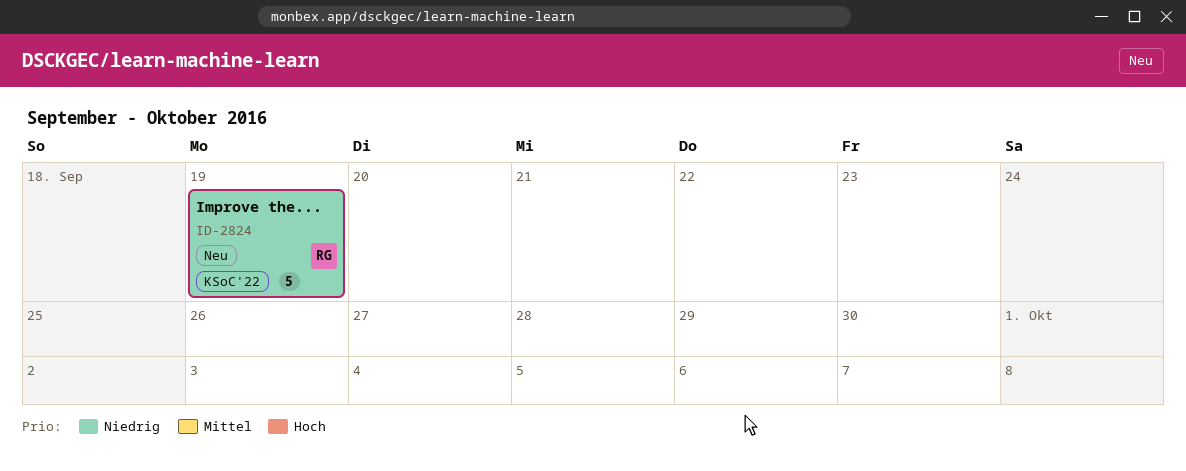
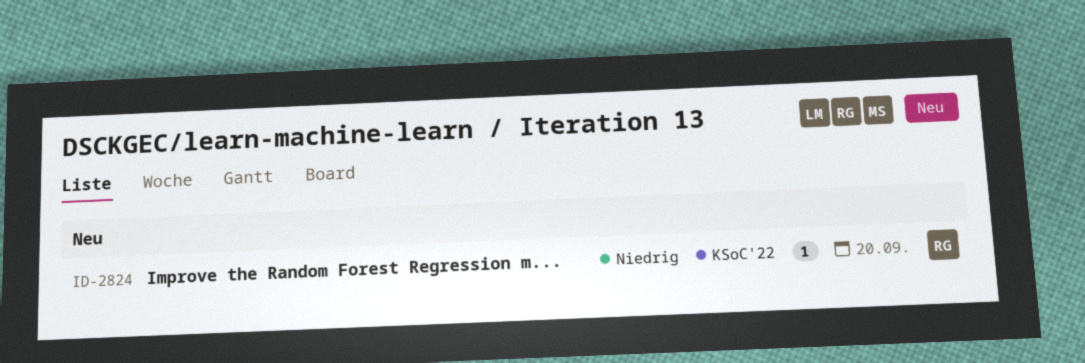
ID-2824, estimate: 5 -> 1
ID-2824, due: Sep 19 -> Sep 20

